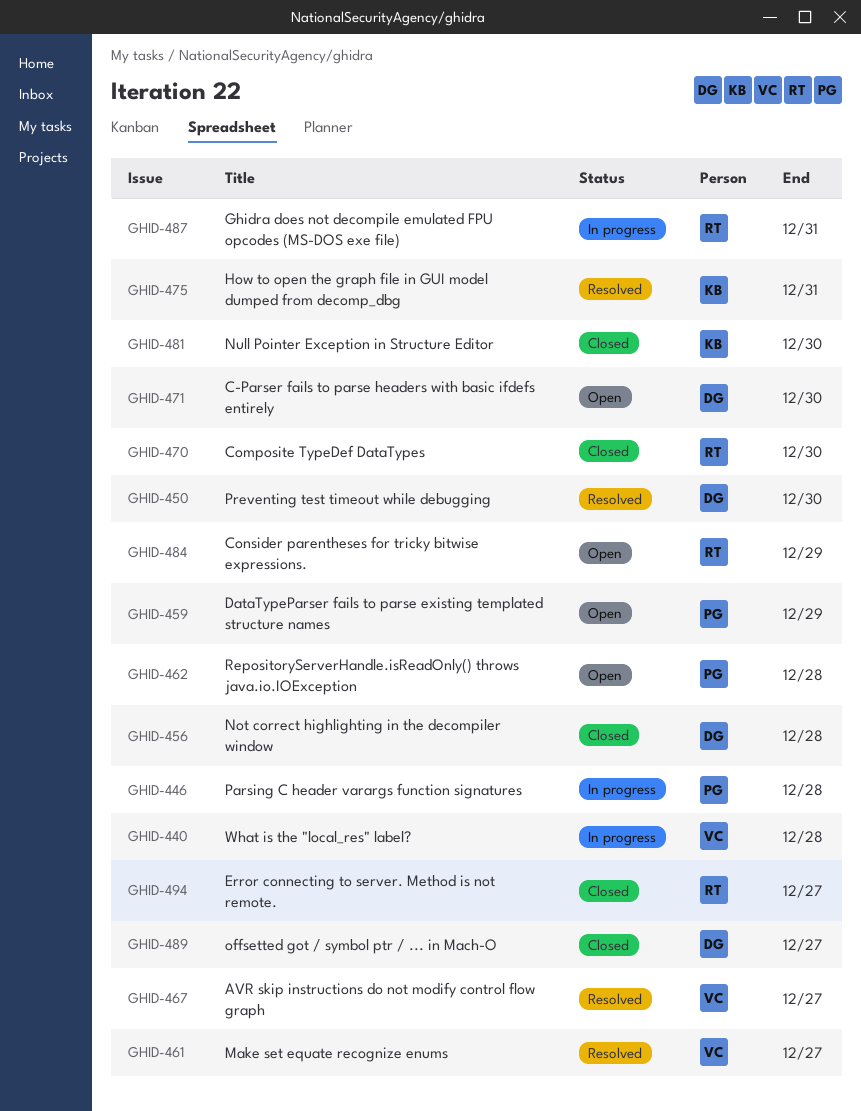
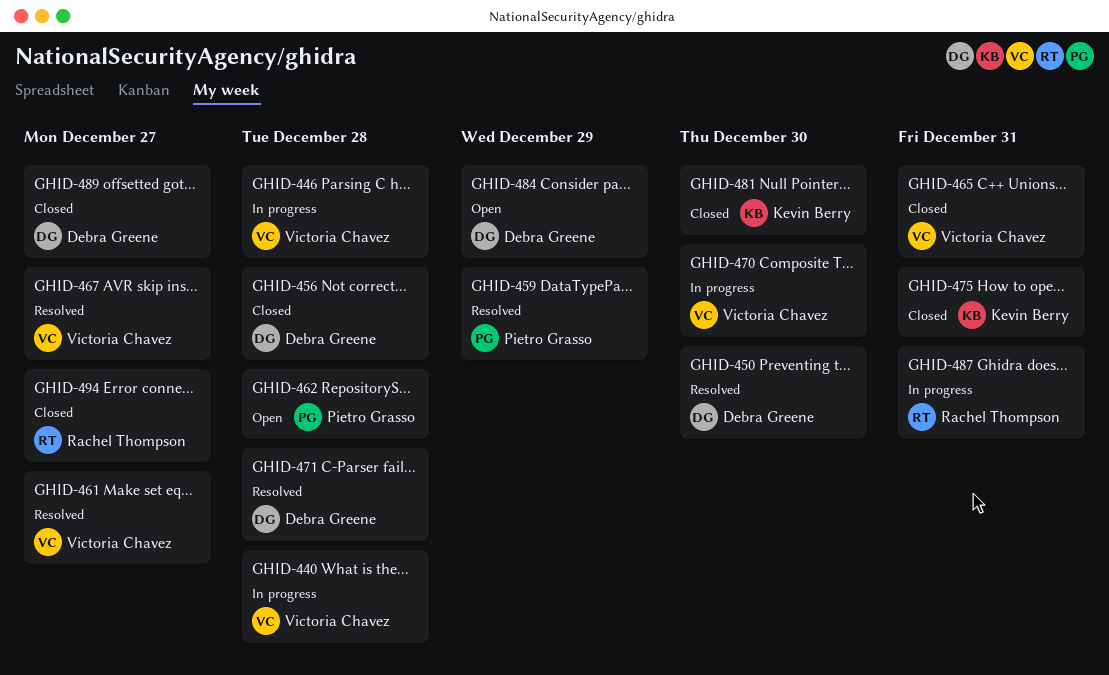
GHID-446, owner: Pietro Grasso -> Victoria Chavez
GHID-459, status: Open -> Resolved
GHID-465: none -> present
GHID-470, status: Closed -> In progress
GHID-470, owner: Rachel Thompson -> Victoria Chavez
GHID-471, status: Open -> Resolved
GHID-471, due: Dec 30 -> Dec 28
GHID-475, status: Resolved -> Closed
GHID-484, owner: Rachel Thompson -> Debra Greene

